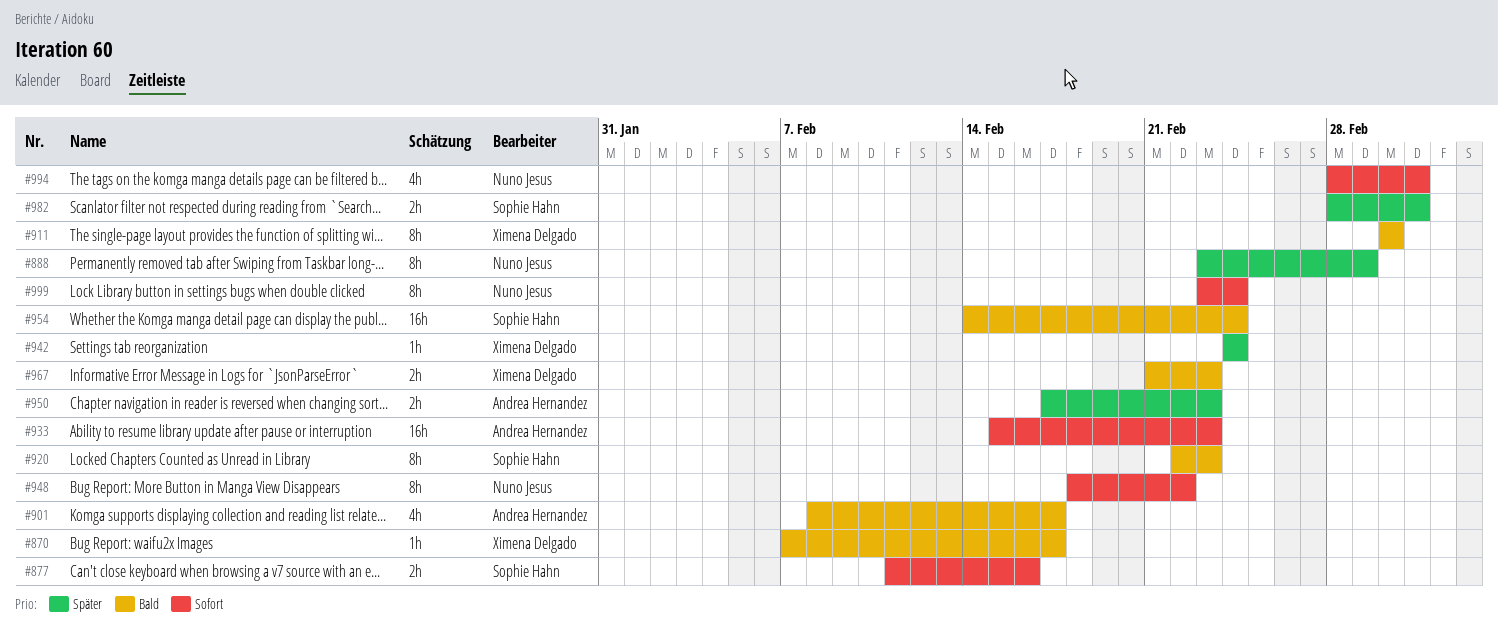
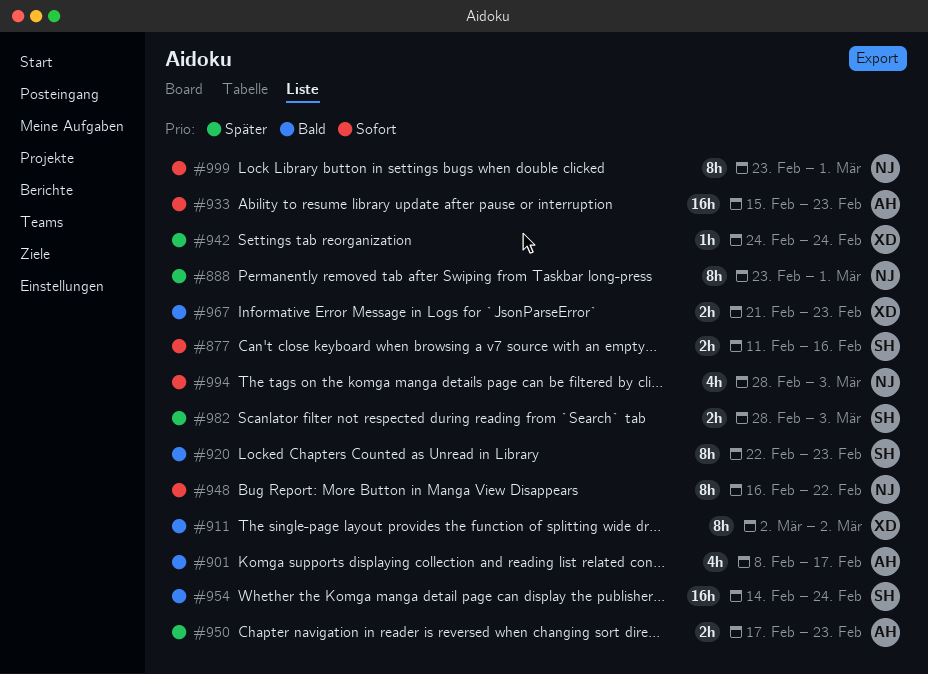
#870: present -> none
#948, start: Feb 18 -> Feb 16
#999, due: Feb 24 -> Mar 1

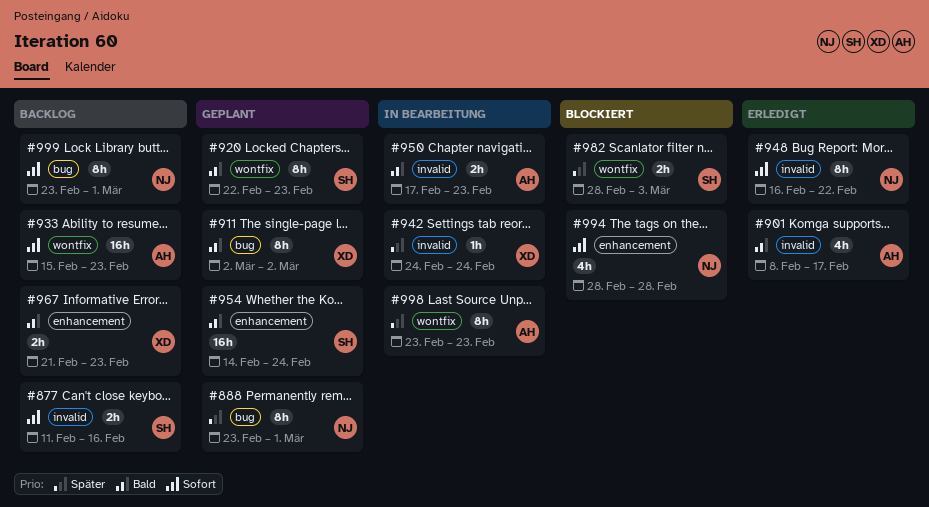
#950, priority: Später -> Bald
#994, due: Mar 3 -> Feb 28
#998: none -> present

